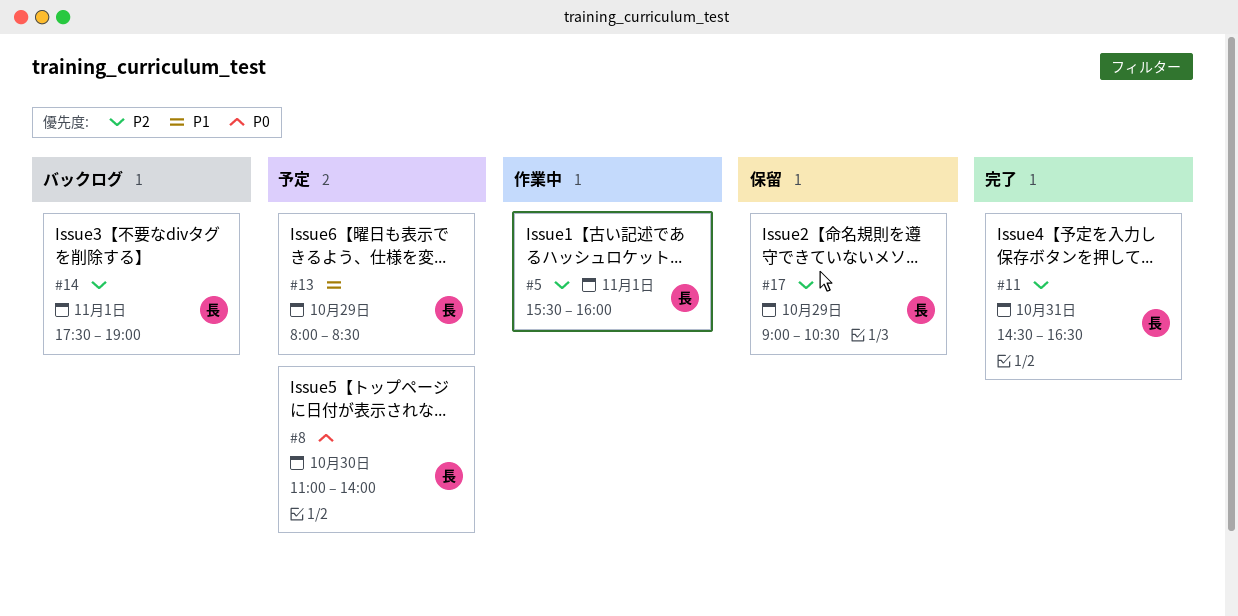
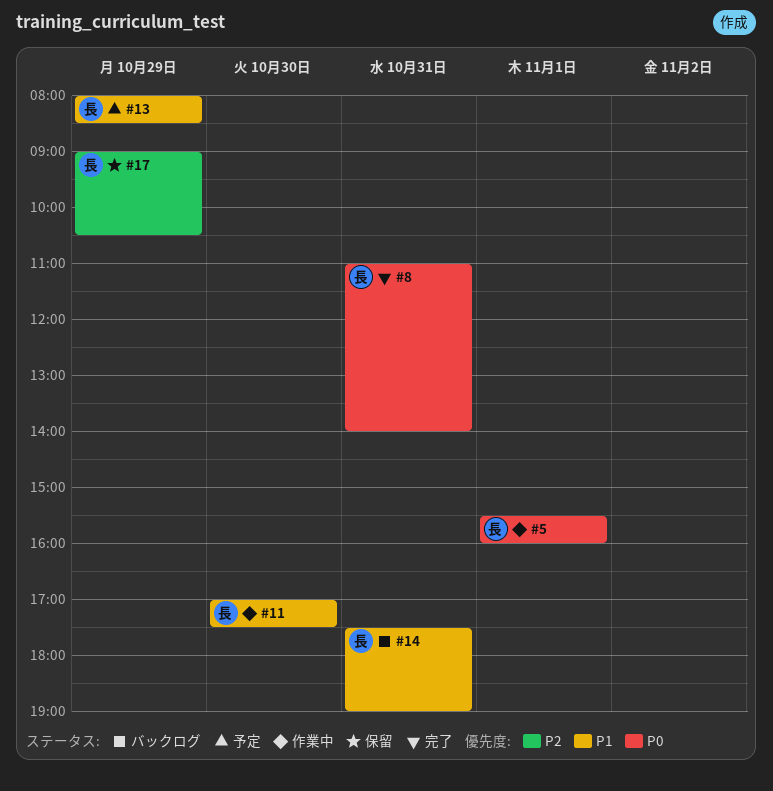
#5, priority: P2 -> P0
#8, status: 予定 -> 完了
#8, day: Oct 30 -> Oct 31
#11, status: 完了 -> 作業中
#11, priority: P2 -> P1
#11, day: Oct 31 -> Oct 30
#11, begins: 14:30 -> 17:00
#11, ends: 16:30 -> 17:30
#14, priority: P2 -> P1
#14, day: Nov 1 -> Oct 31

